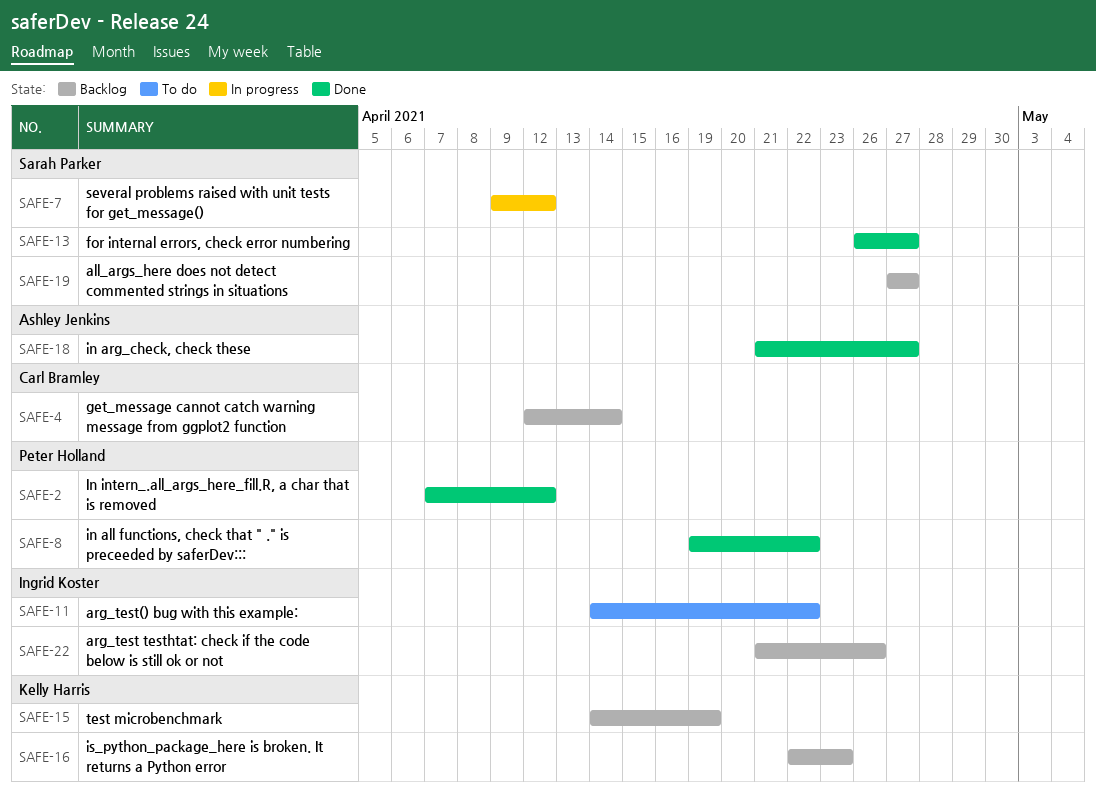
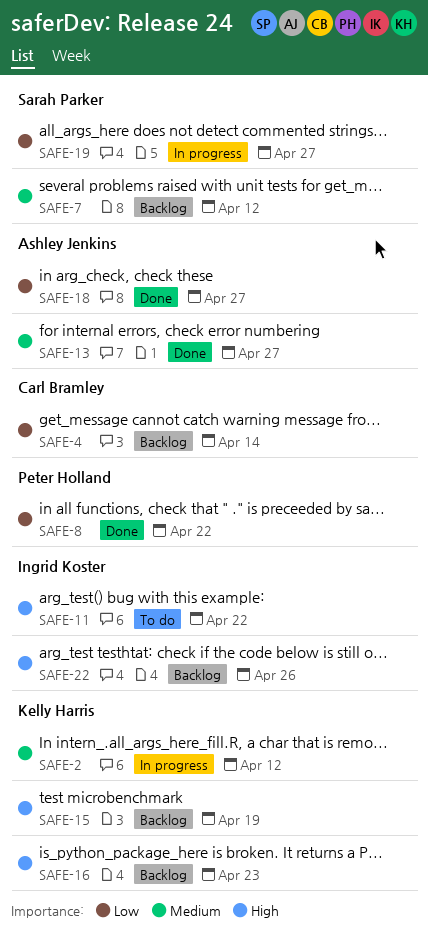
SAFE-2, status: Done -> In progress
SAFE-2, owner: Peter Holland -> Kelly Harris
SAFE-7, status: In progress -> Backlog
SAFE-13, owner: Sarah Parker -> Ashley Jenkins
SAFE-19, status: Backlog -> In progress

